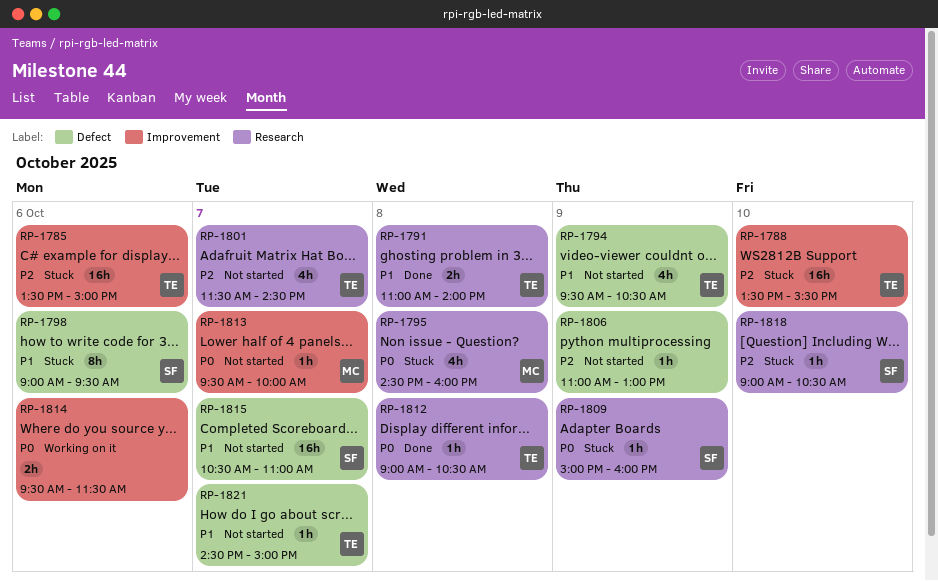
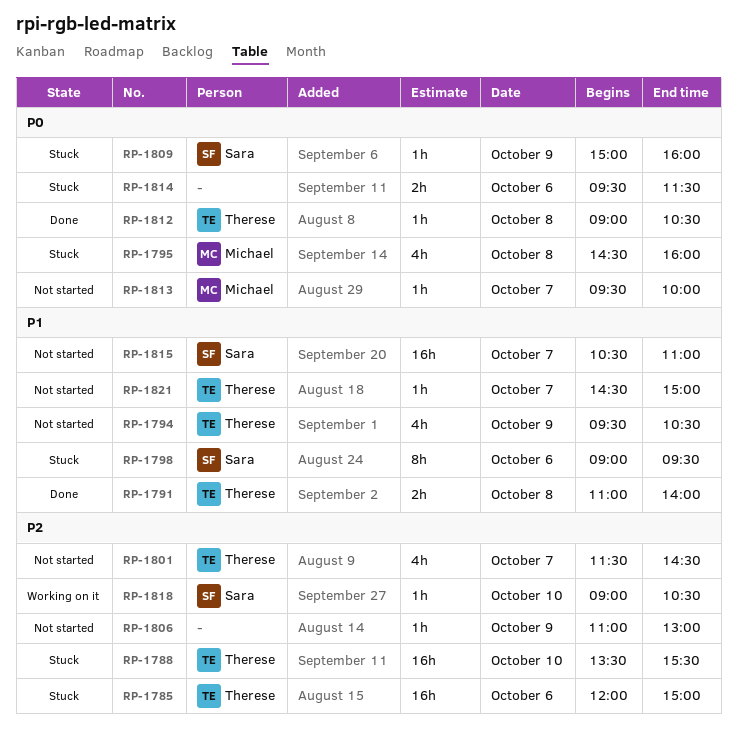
RP-1785, begins: 13:30 -> 12:00
RP-1814, status: Working on it -> Stuck
RP-1818, status: Stuck -> Working on it

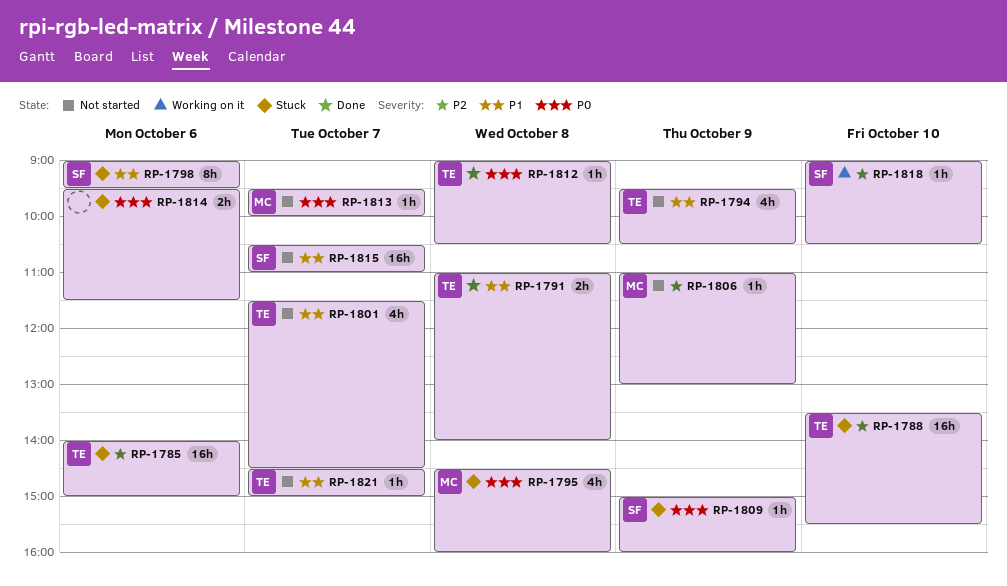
RP-1785, begins: 12:00 -> 14:00
RP-1801, priority: P2 -> P1
RP-1806, owner: none -> Michael

